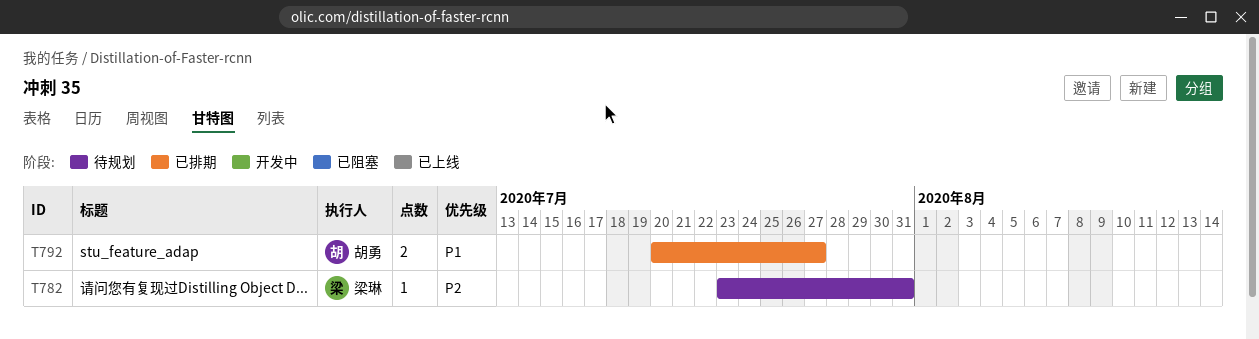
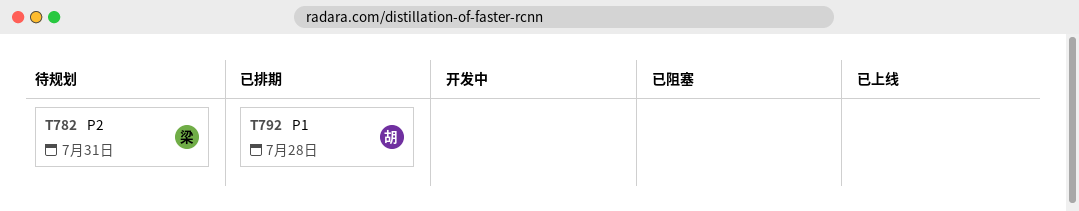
T792, due: Jul 27 -> Jul 28

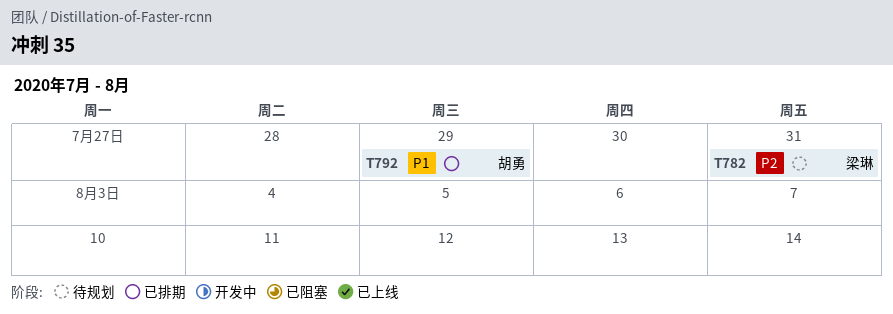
T792, due: Jul 28 -> Jul 29

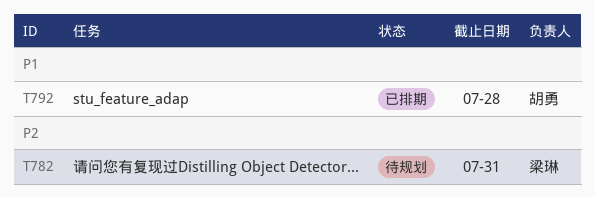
T792, due: Jul 29 -> Jul 28

